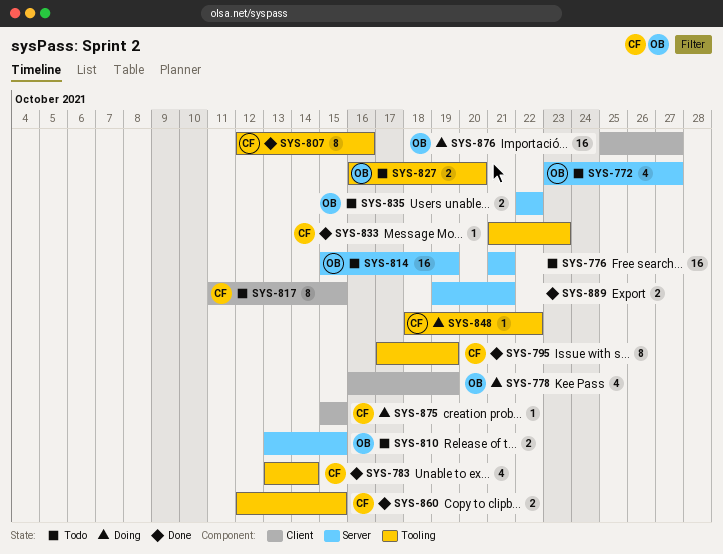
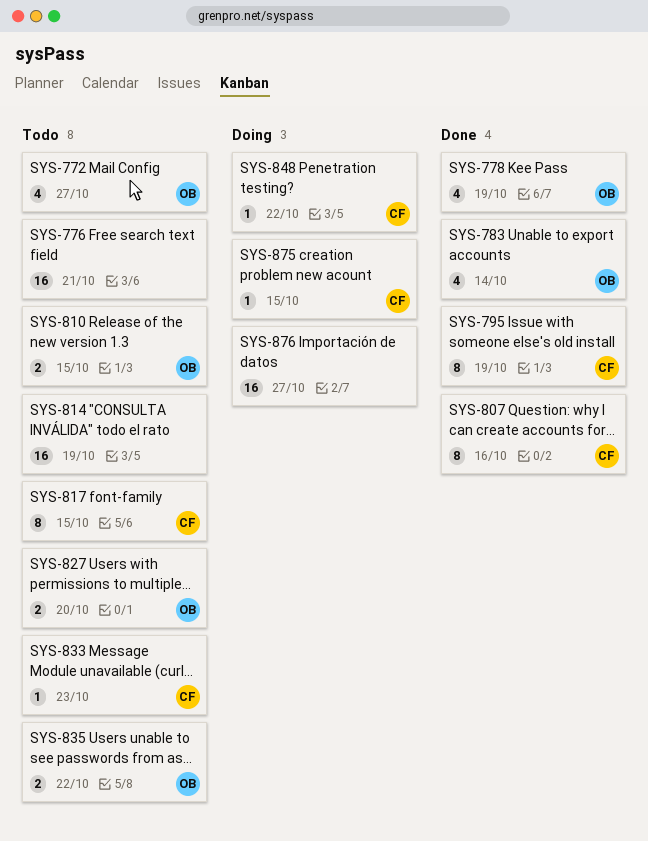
SYS-778, status: Doing -> Done
SYS-783, owner: CF -> OB
SYS-814, owner: OB -> none
SYS-833, status: Done -> Todo
SYS-860: present -> none
SYS-876, owner: OB -> none
SYS-889: present -> none

